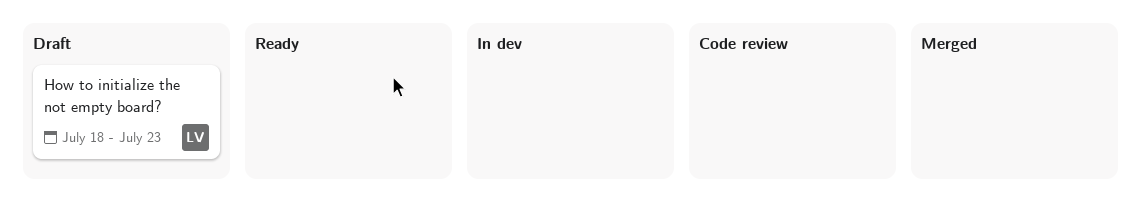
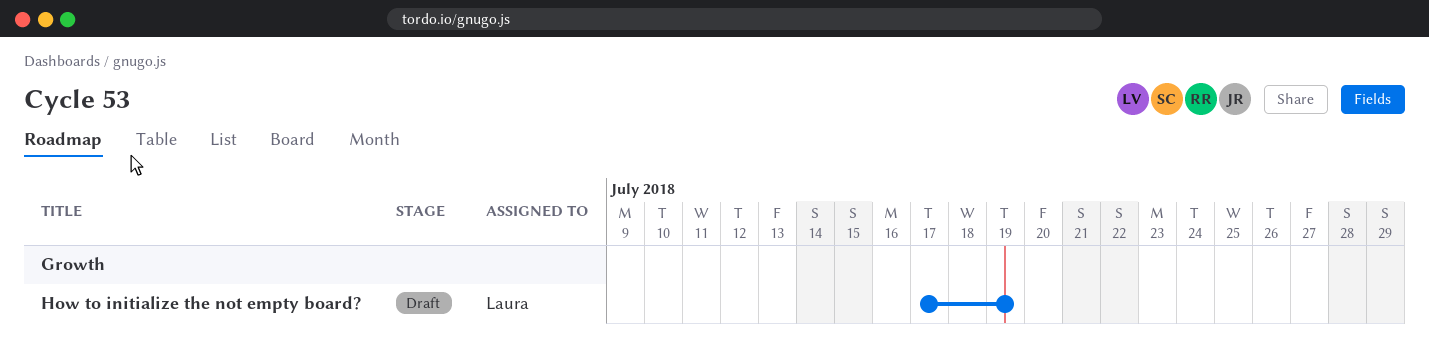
How to initialize the not empty board?, start: Jul 18 -> Jul 17
How to initialize the not empty board?, due: Jul 23 -> Jul 19

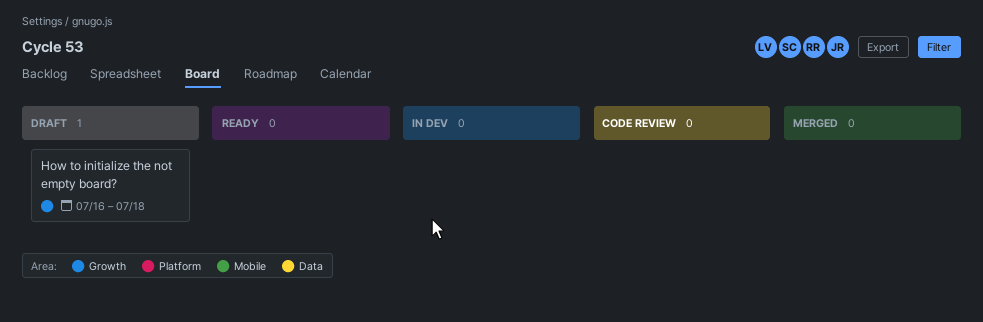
How to initialize the not empty board?, start: Jul 17 -> Jul 16
How to initialize the not empty board?, due: Jul 19 -> Jul 18

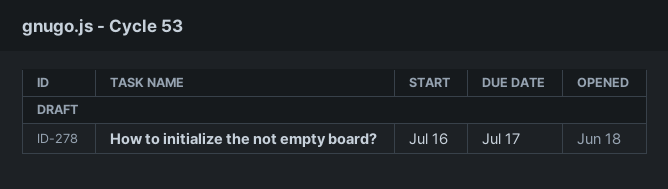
How to initialize the not empty board?, due: Jul 18 -> Jul 17

